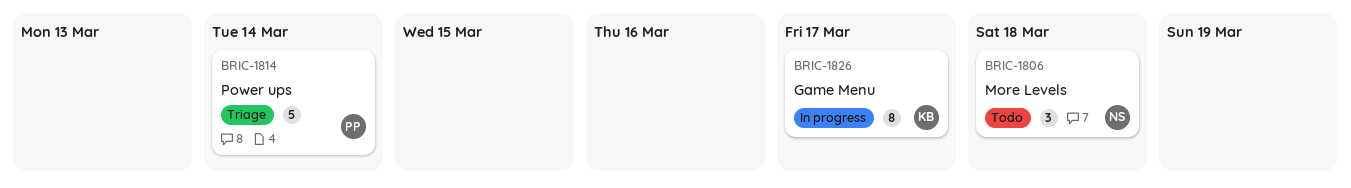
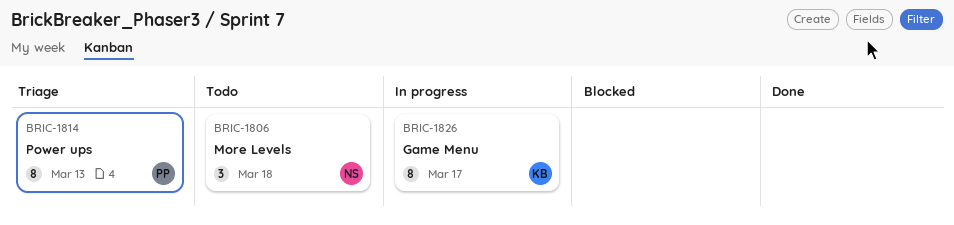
BRIC-1814, estimate: 5 -> 8
BRIC-1814, due: Mar 14 -> Mar 13

